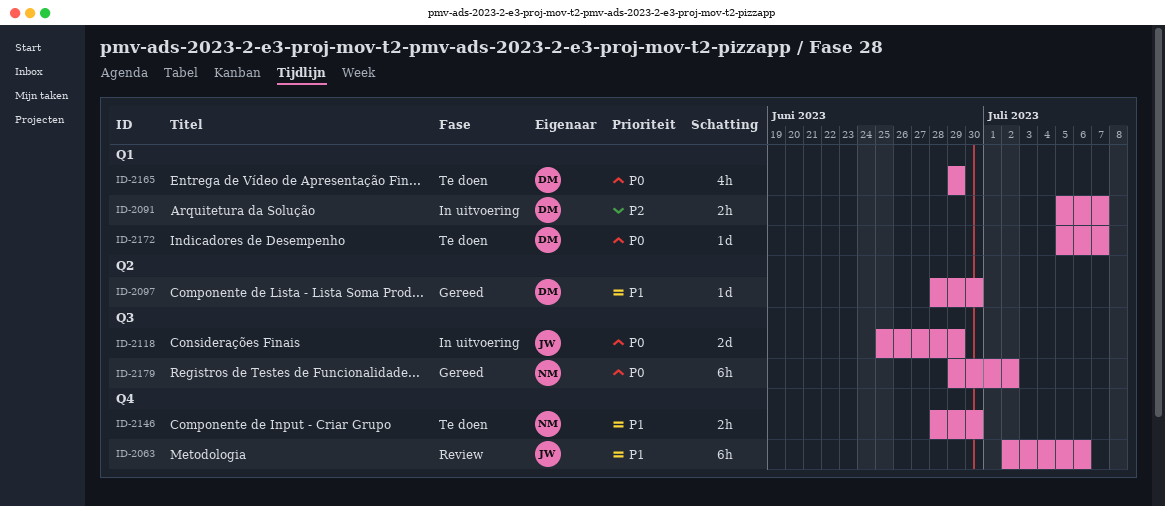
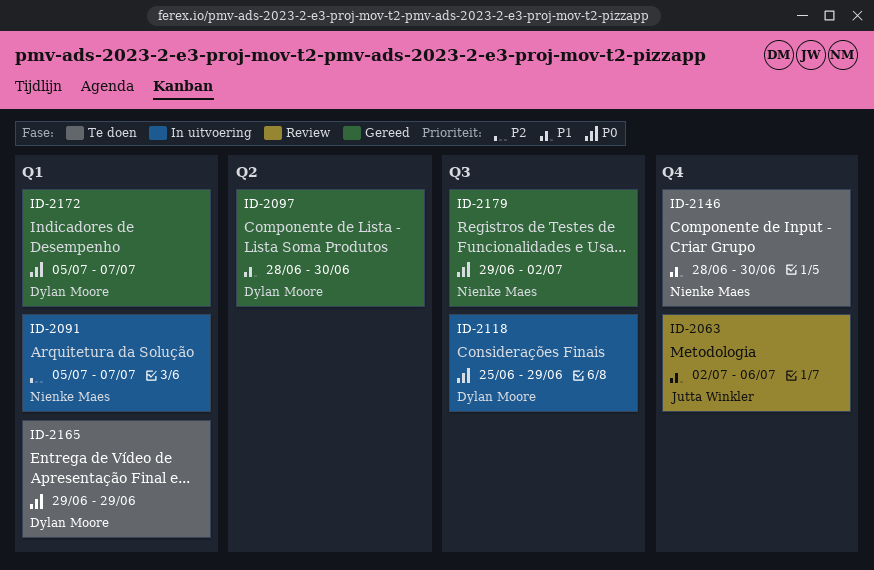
ID-2091, owner: Dylan Moore -> Nienke Maes
ID-2118, owner: Jutta Winkler -> Dylan Moore
ID-2172, status: Te doen -> Gereed

